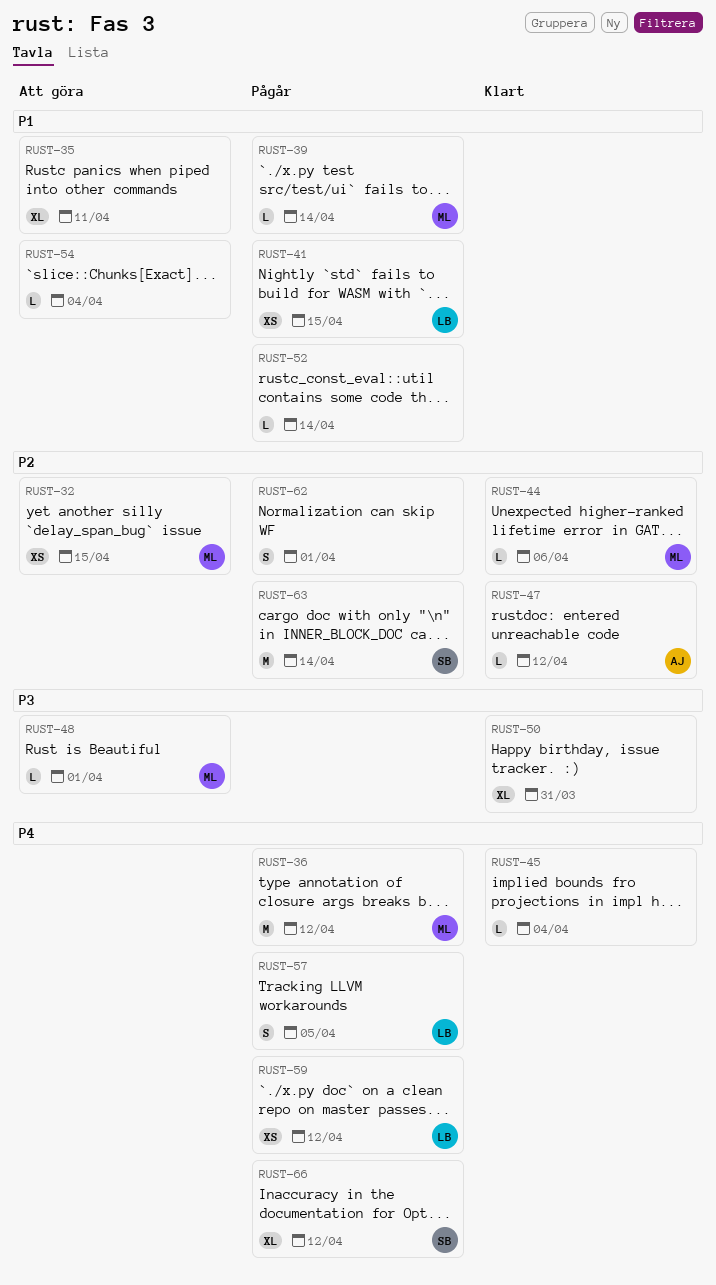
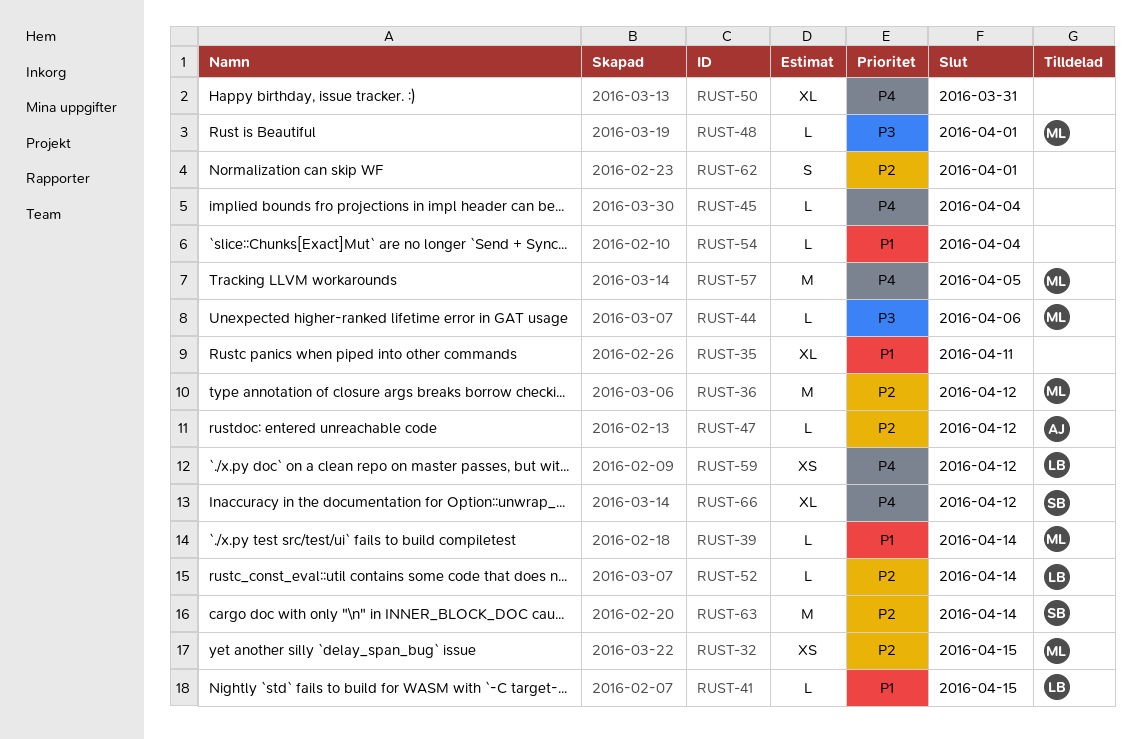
RUST-36, priority: P4 -> P2
RUST-41, estimate: XS -> L
RUST-44, priority: P2 -> P3
RUST-50, priority: P3 -> P4
RUST-52, owner: none -> LB
RUST-52, priority: P1 -> P2
RUST-57, owner: LB -> ML
RUST-57, estimate: S -> M

